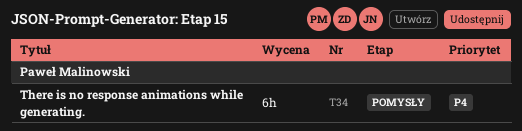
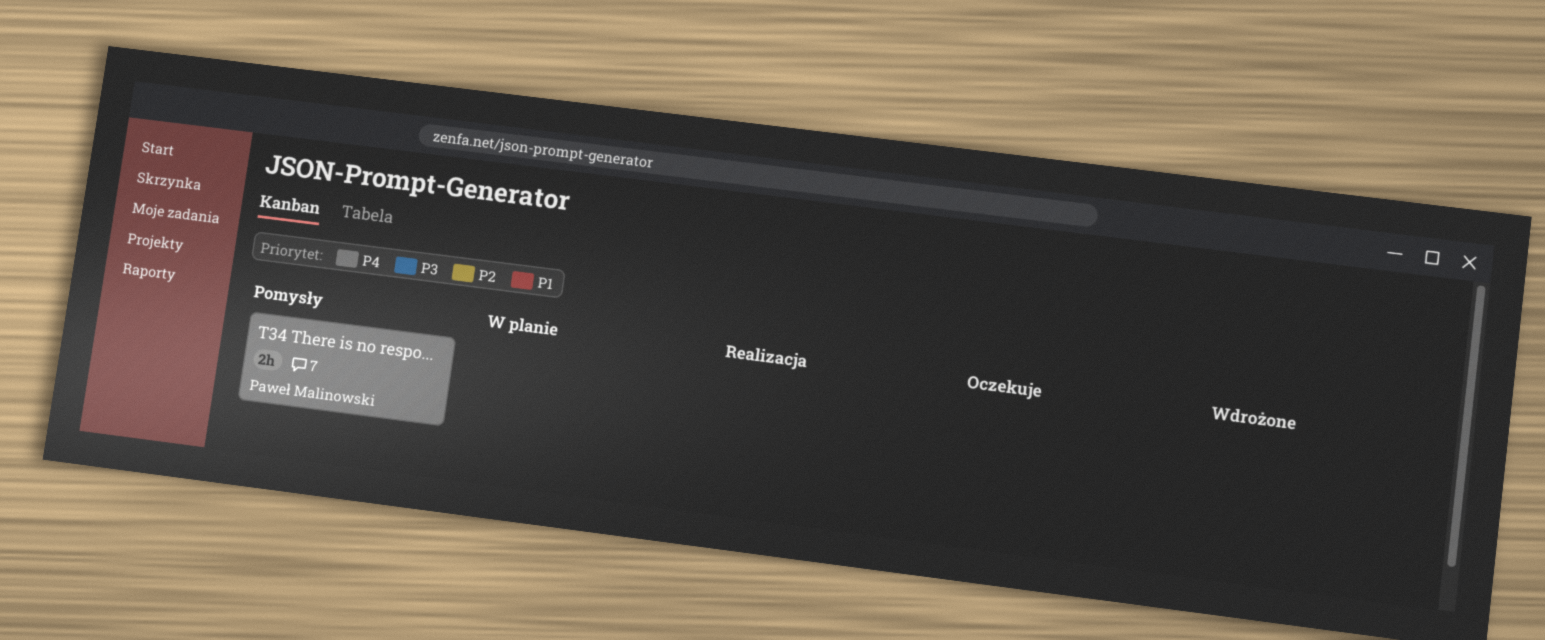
T34, estimate: 6h -> 2h

